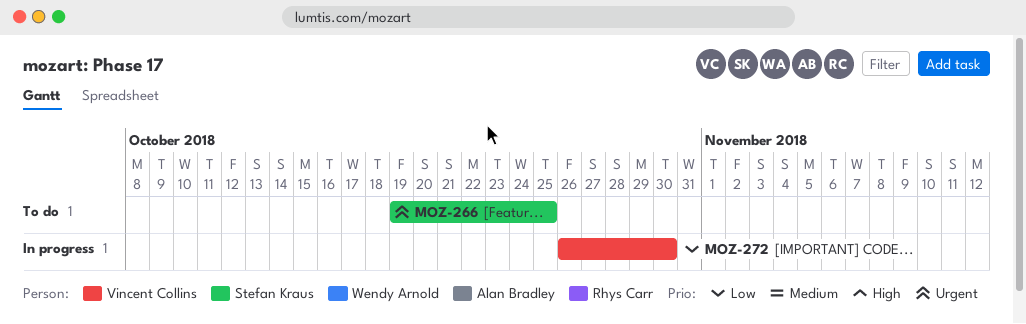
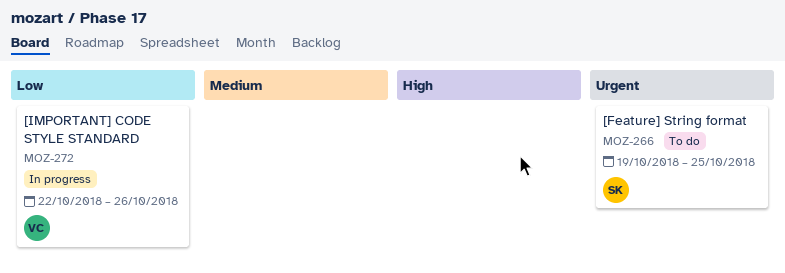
MOZ-272, start: Oct 26 -> Oct 22
MOZ-272, due: Oct 30 -> Oct 26

